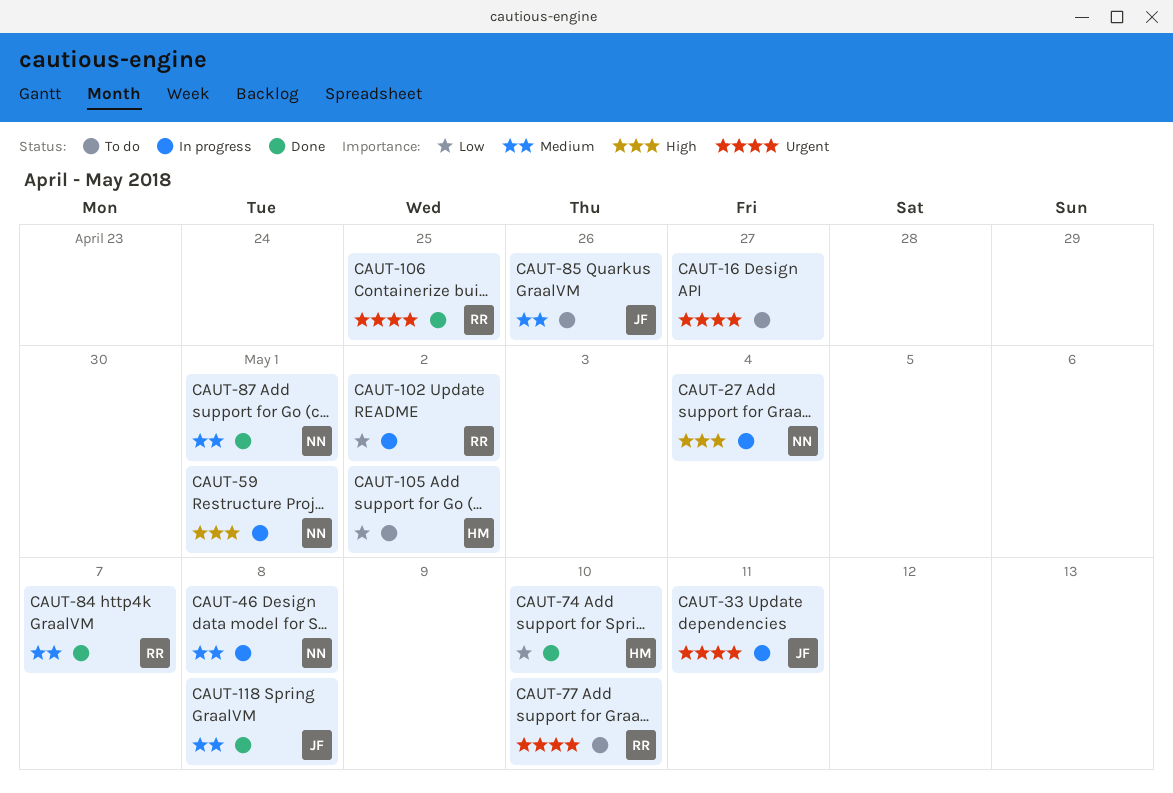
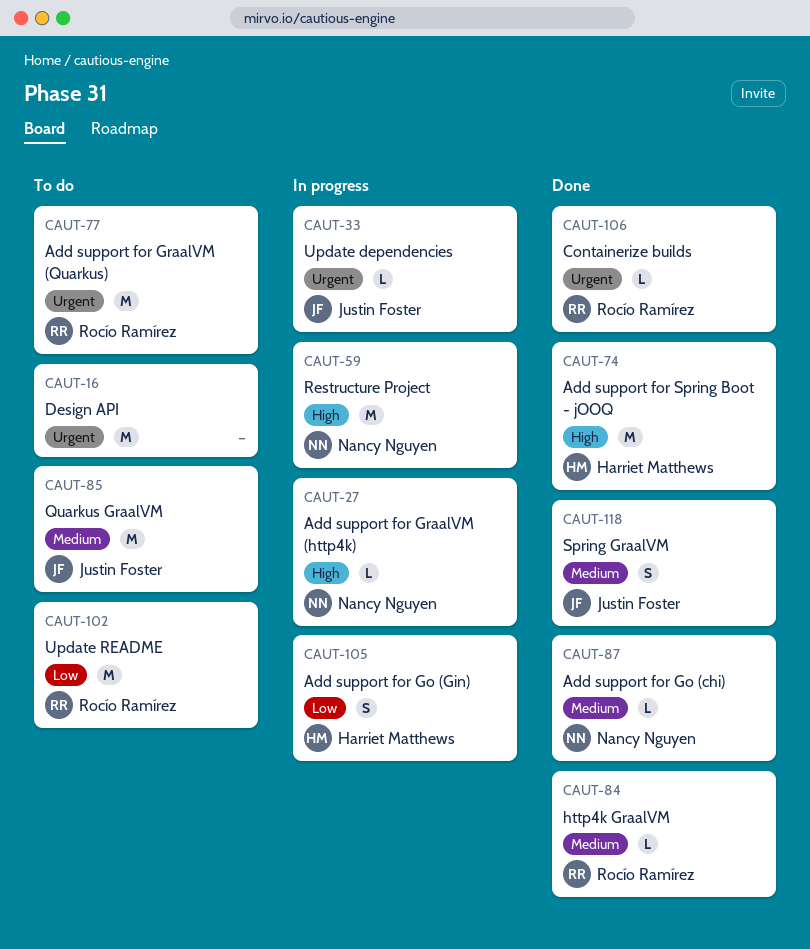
CAUT-46: present -> none
CAUT-74, priority: Low -> High
CAUT-102, status: In progress -> To do
CAUT-105, status: To do -> In progress

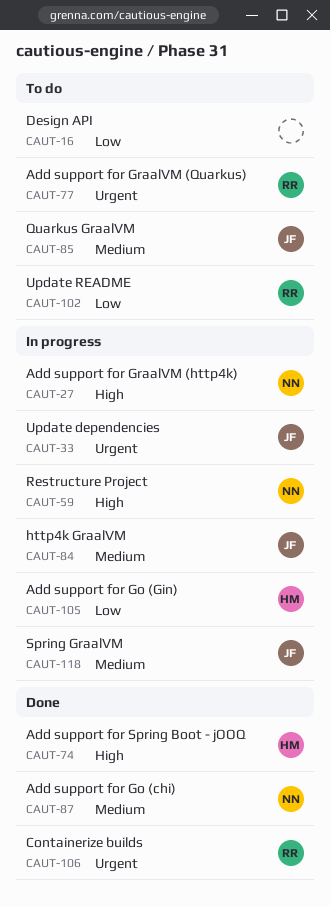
CAUT-16, priority: Urgent -> Low
CAUT-84, status: Done -> In progress
CAUT-84, owner: Rocío Ramírez -> Justin Foster
CAUT-118, status: Done -> In progress

